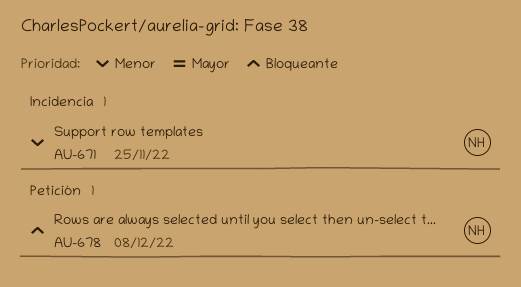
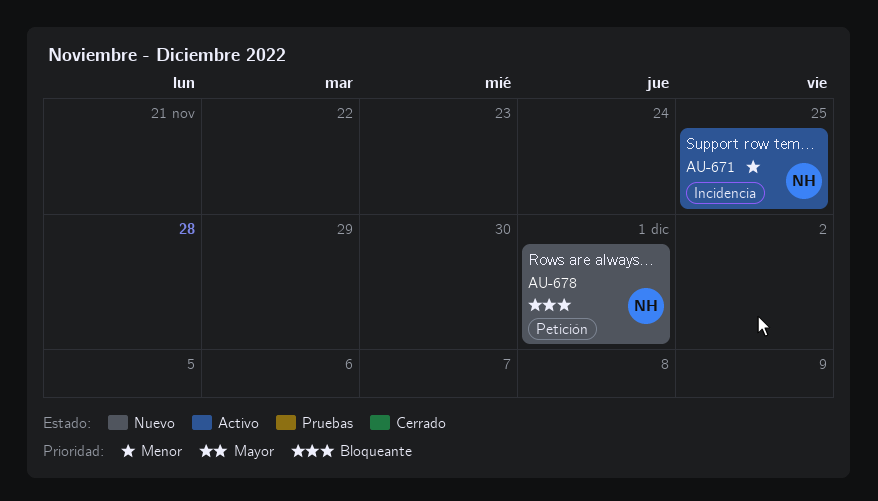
AU-678, due: Dec 8 -> Dec 1

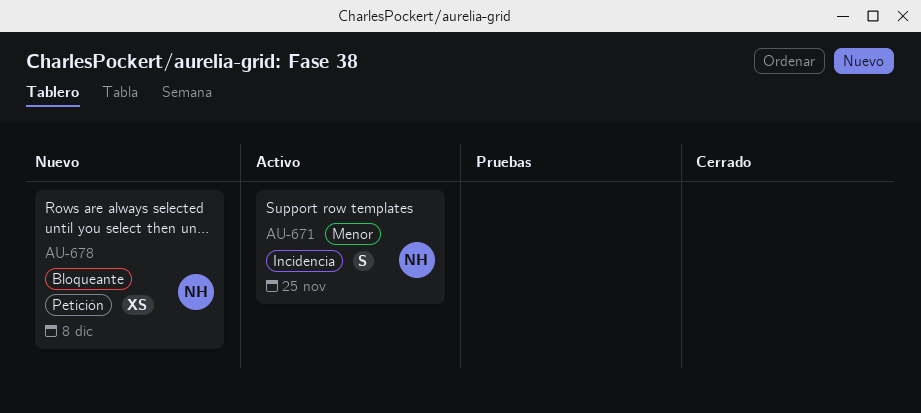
AU-678, due: Dec 1 -> Dec 8

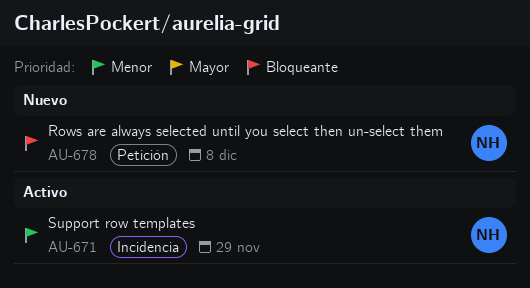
AU-671, due: Nov 25 -> Nov 29

